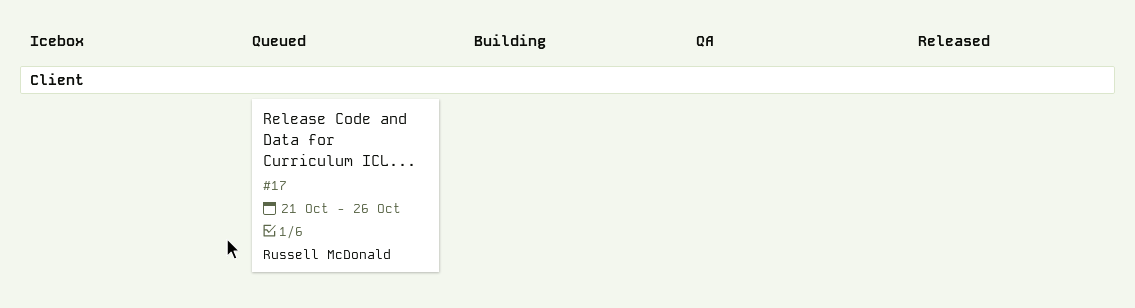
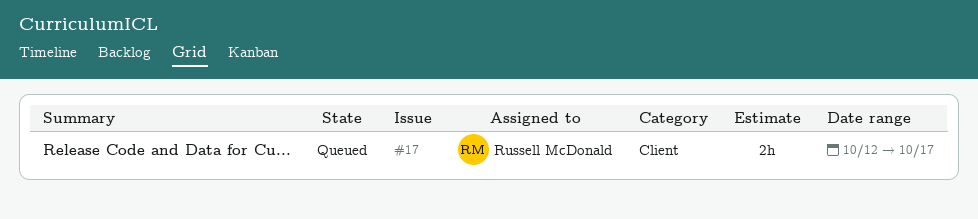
#17, start: Oct 21 -> Oct 12
#17, due: Oct 26 -> Oct 17

